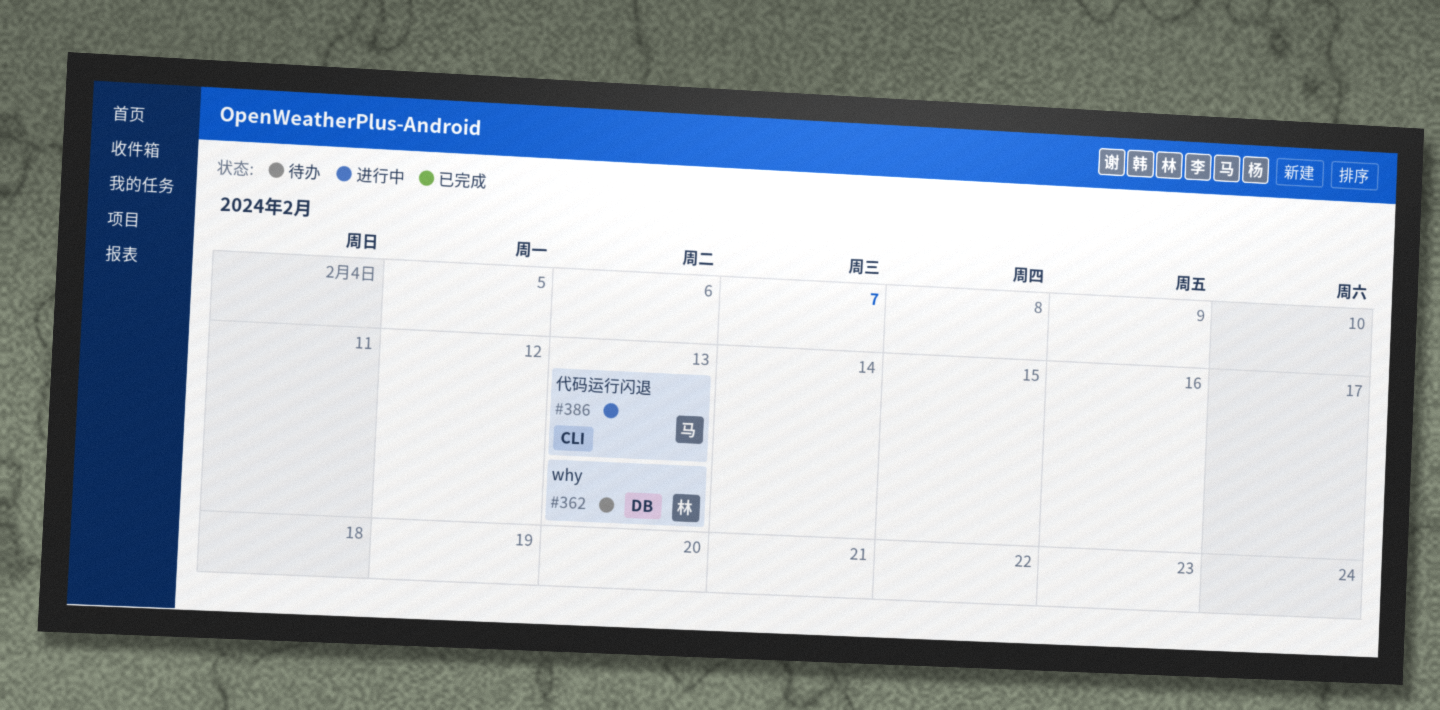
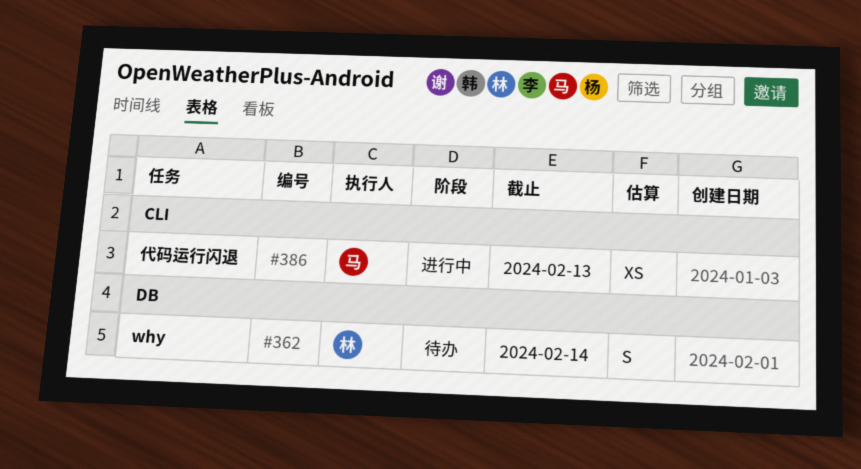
#362, due: Feb 13 -> Feb 14

